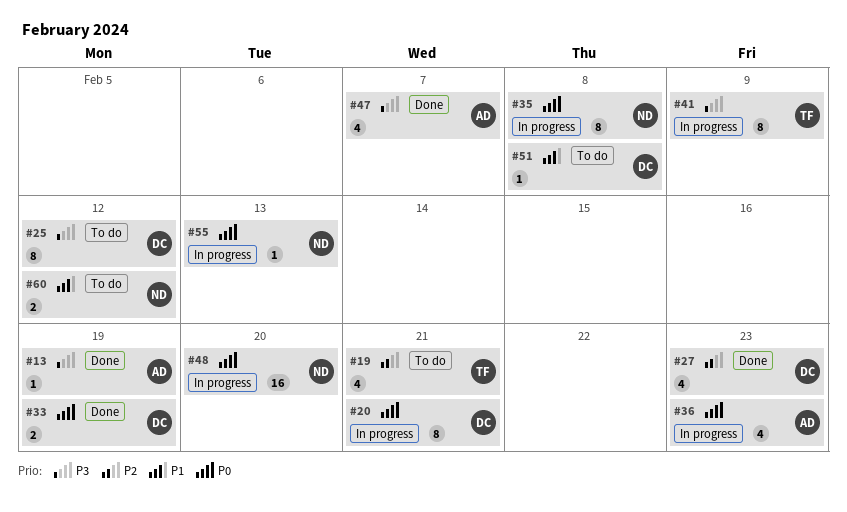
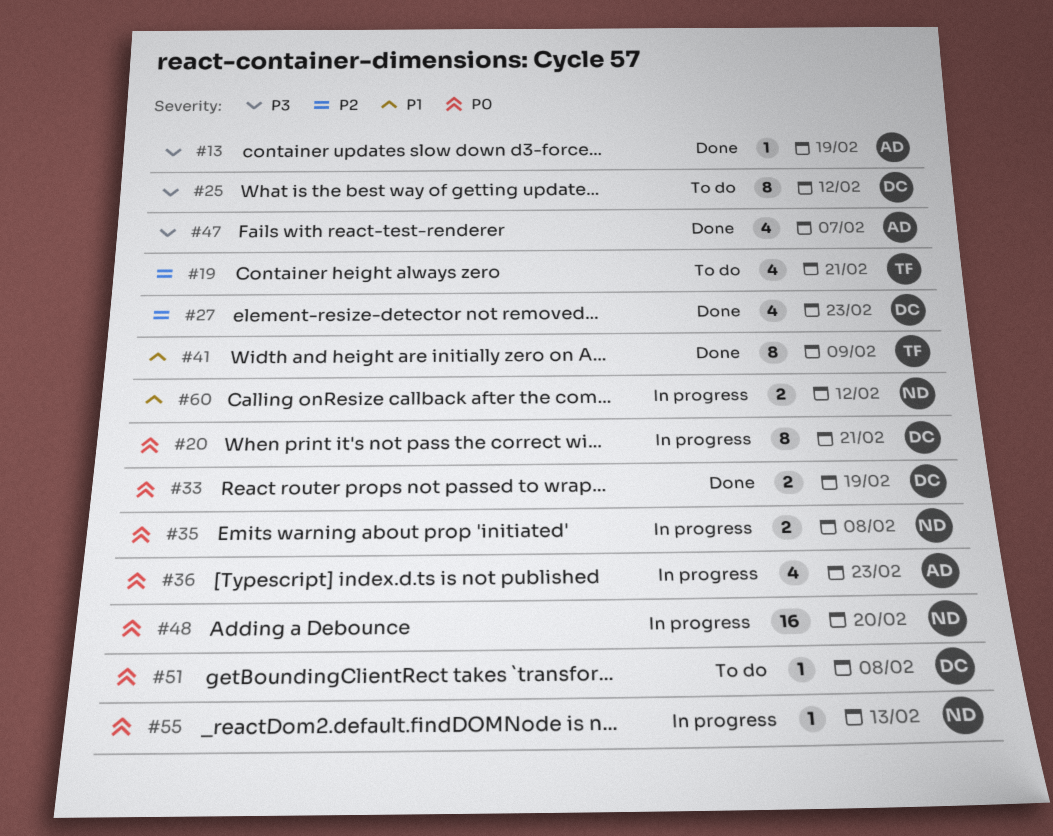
#35, estimate: 8 -> 2
#41, status: In progress -> Done
#41, priority: P3 -> P1
#51, priority: P1 -> P0
#60, status: To do -> In progress

